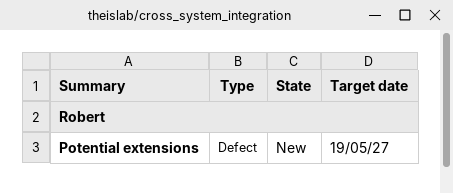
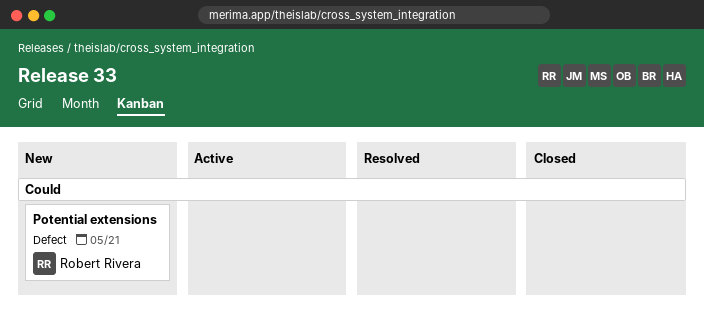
Potential extensions, due: May 19 -> May 21

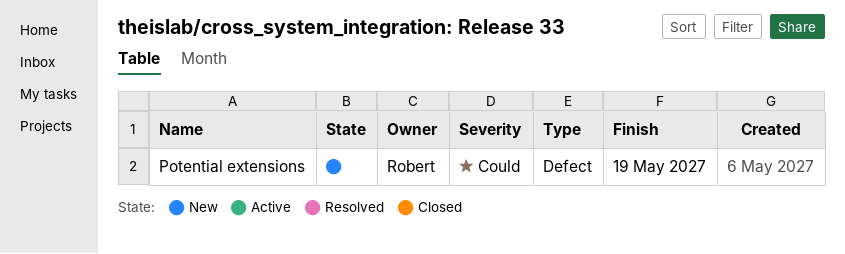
Potential extensions, due: May 21 -> May 19

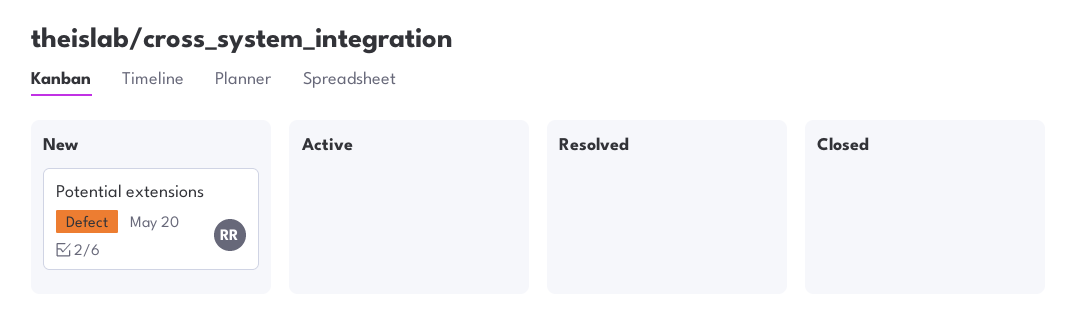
Potential extensions, due: May 19 -> May 20

